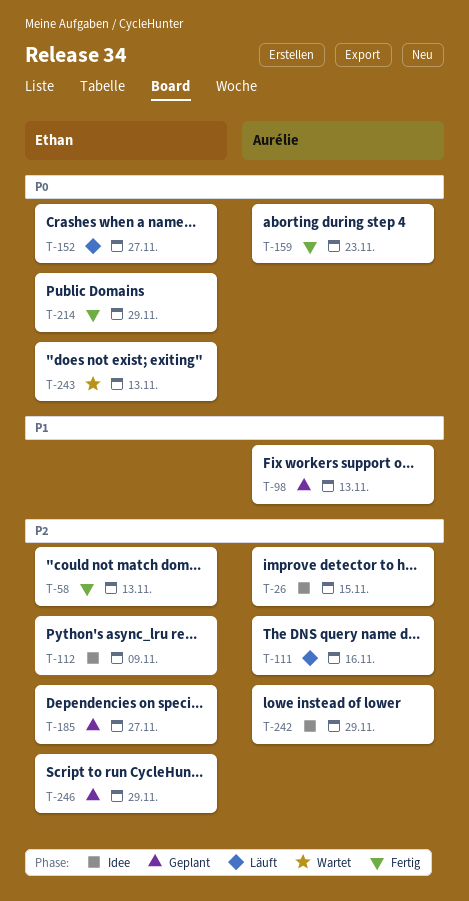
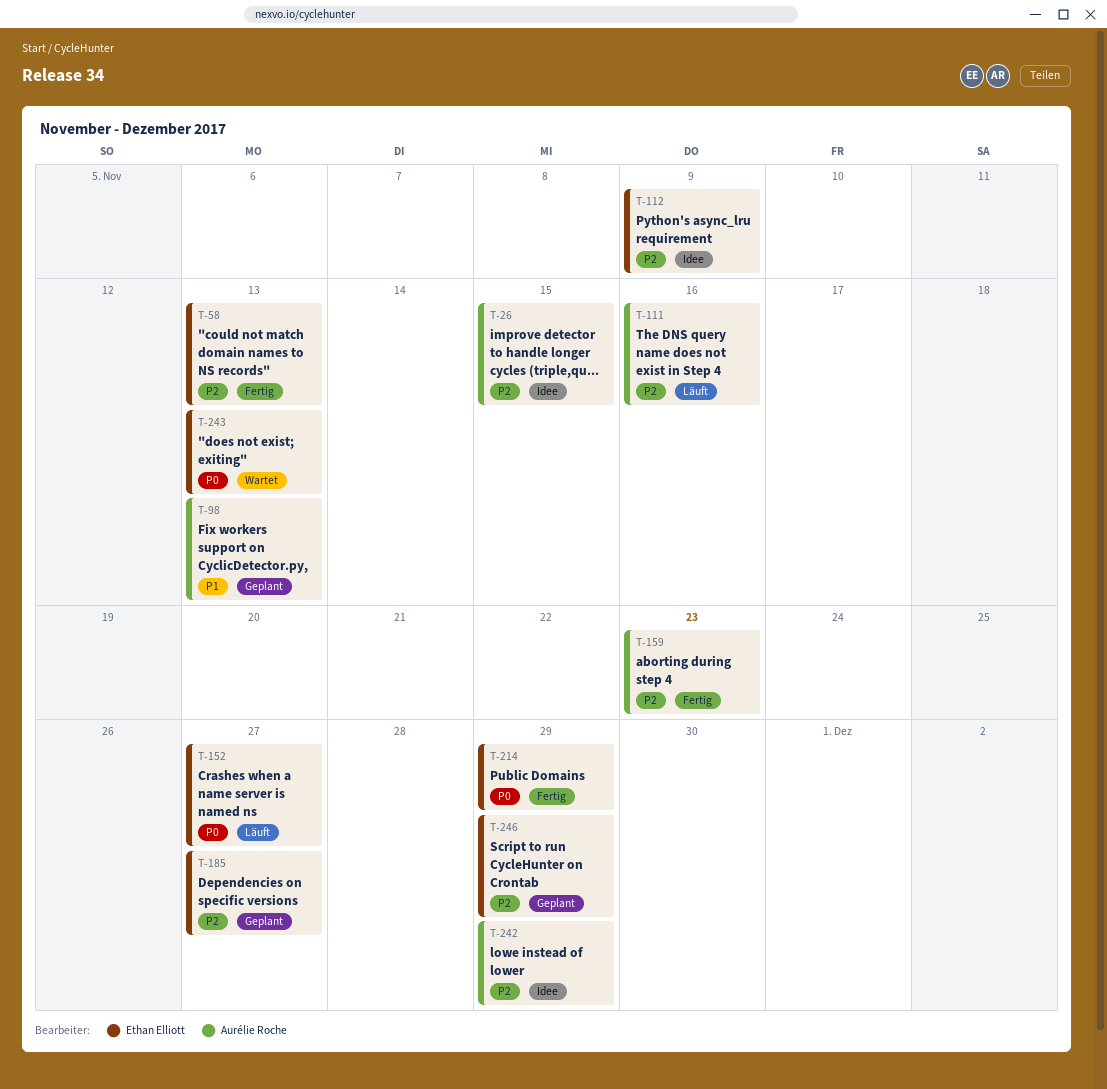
T-159, priority: P0 -> P2

